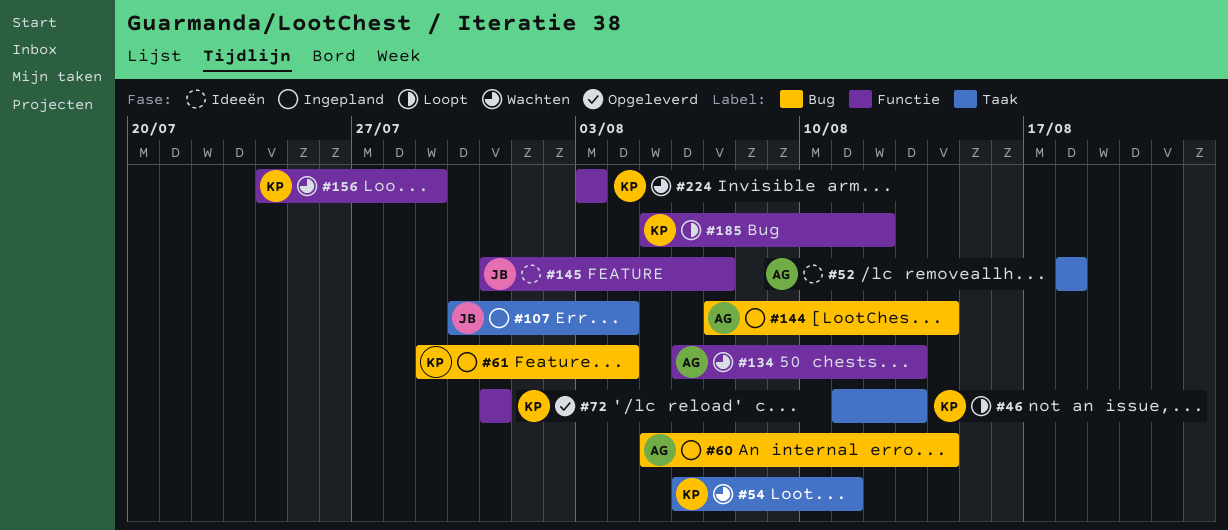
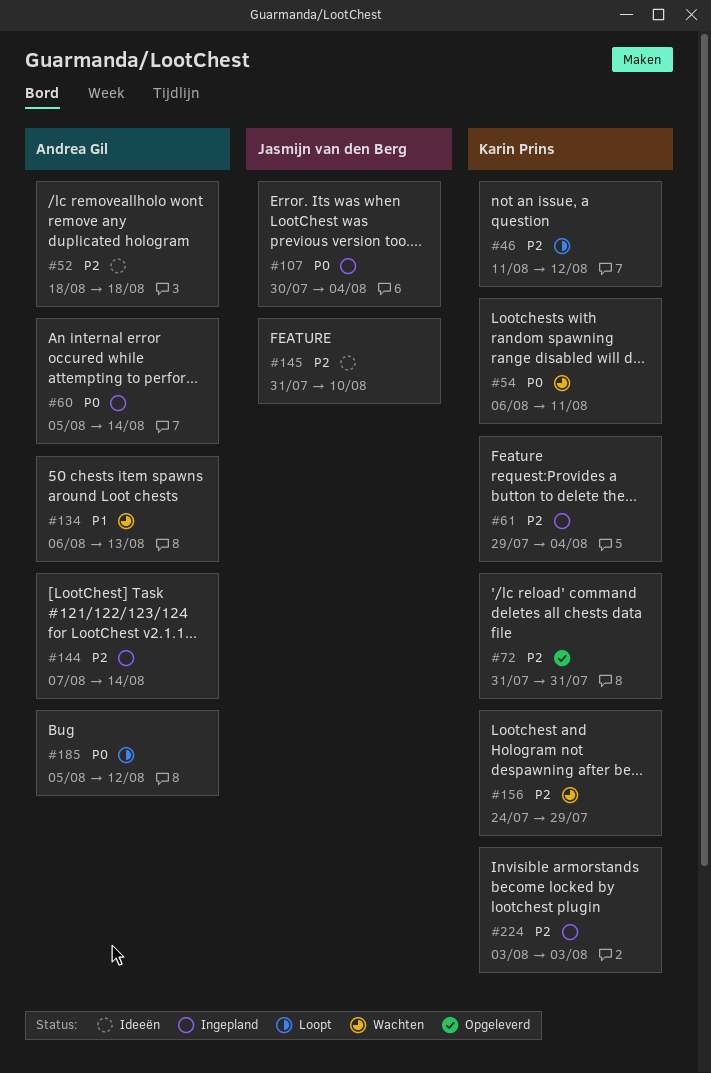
#46, due: Aug 13 -> Aug 12
#145, due: Aug 7 -> Aug 10
#185, owner: Karin Prins -> Andrea Gil
#224, status: Wachten -> Ingepland

